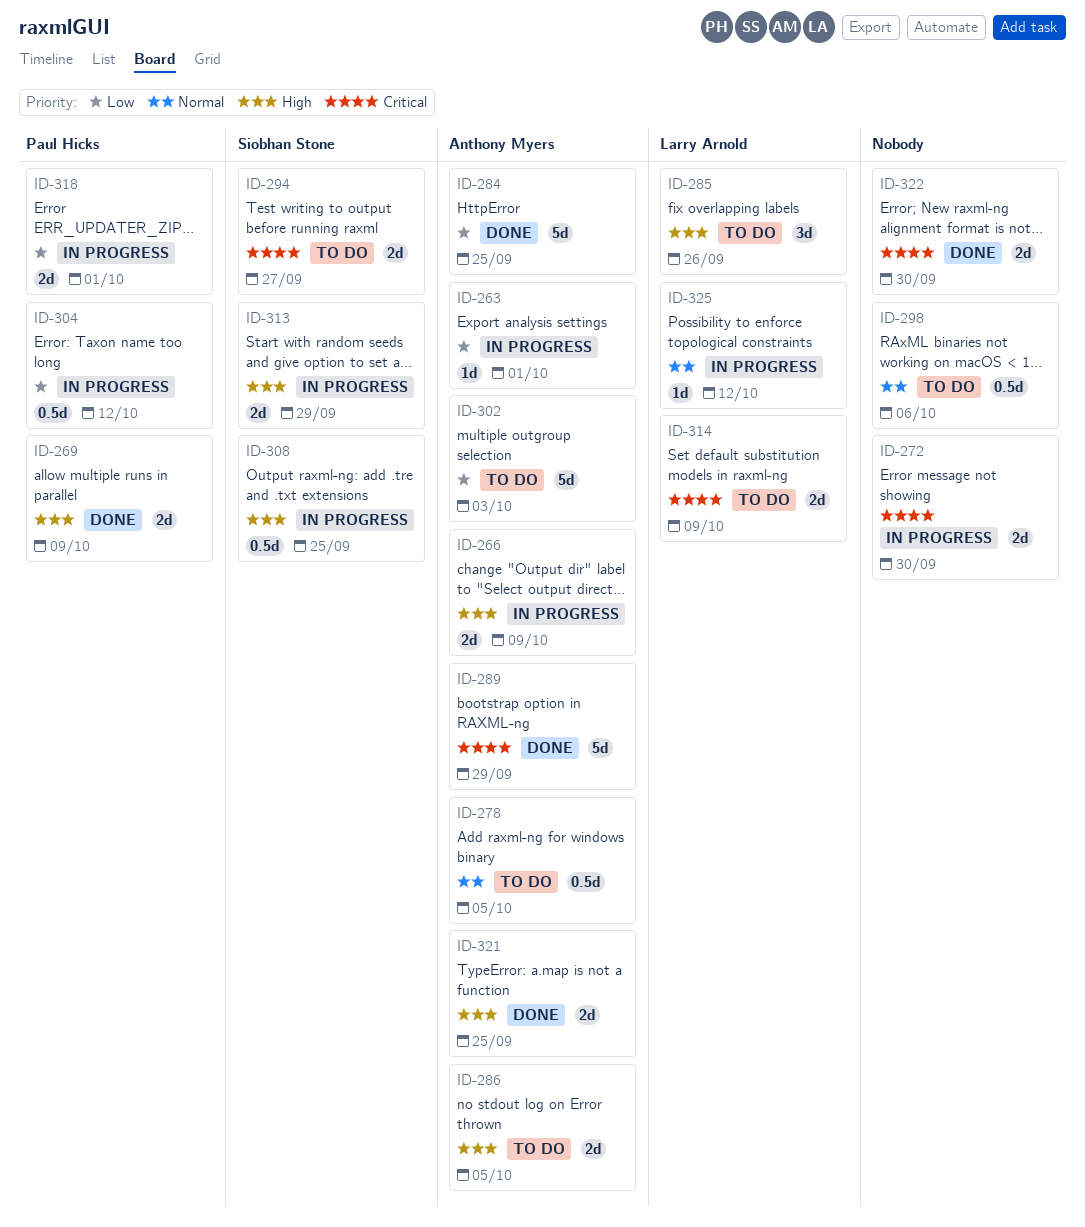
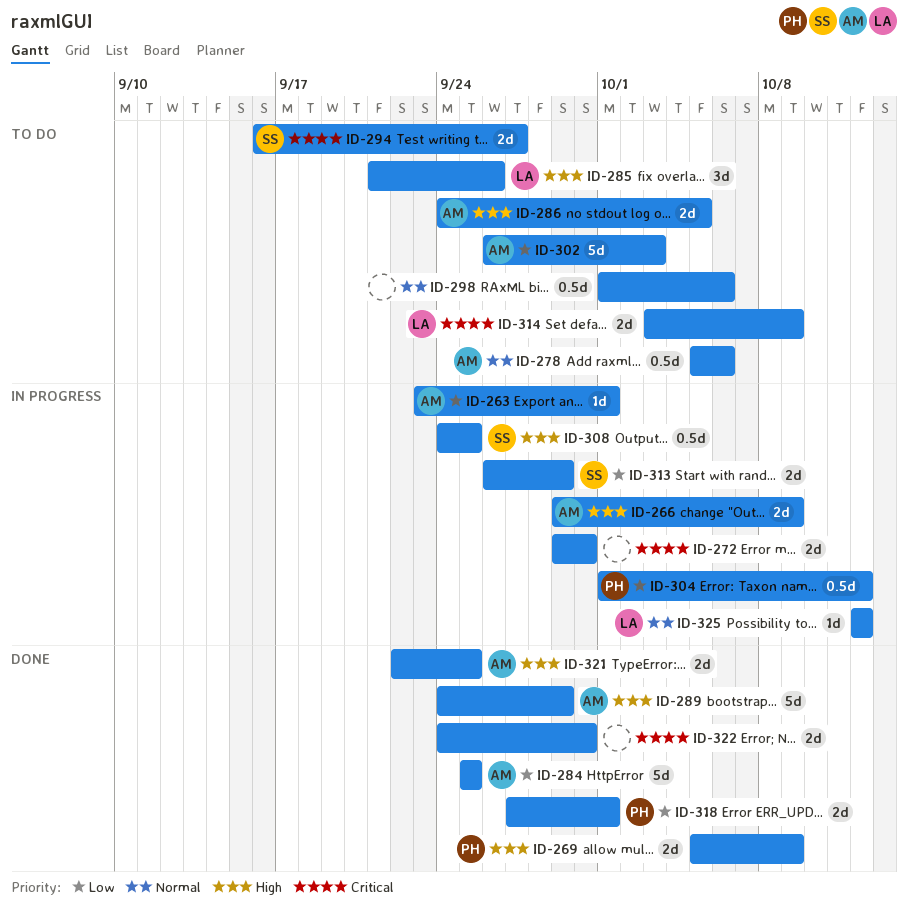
ID-278, due: Oct 5 -> Oct 6
ID-289, priority: Critical -> High
ID-313, priority: High -> Low
ID-318, status: In progress -> Done

